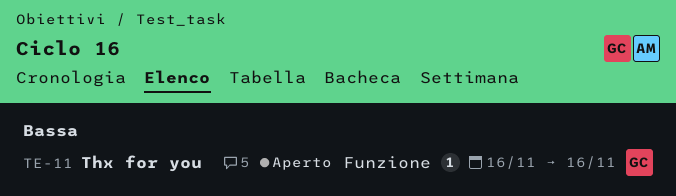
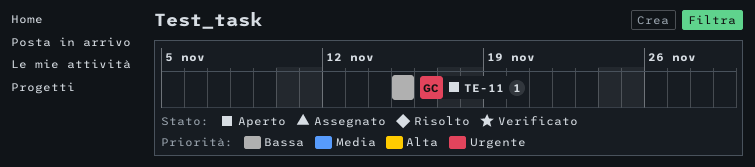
TE-11, start: Nov 16 -> Nov 15
TE-11, due: Nov 16 -> Nov 15

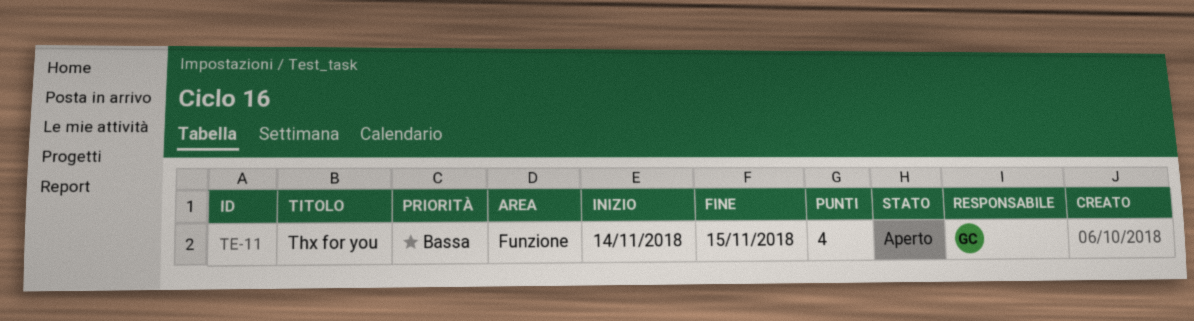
TE-11, estimate: 1 -> 4
TE-11, start: Nov 15 -> Nov 14

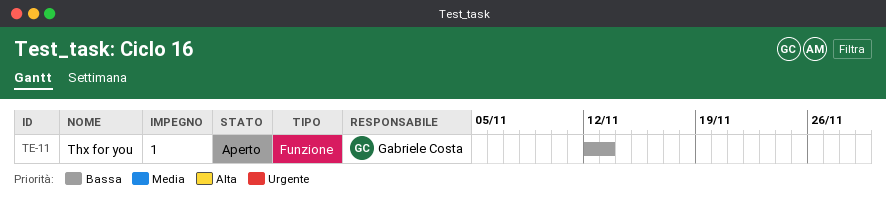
TE-11, estimate: 4 -> 1
TE-11, start: Nov 14 -> Nov 12
TE-11, due: Nov 15 -> Nov 13

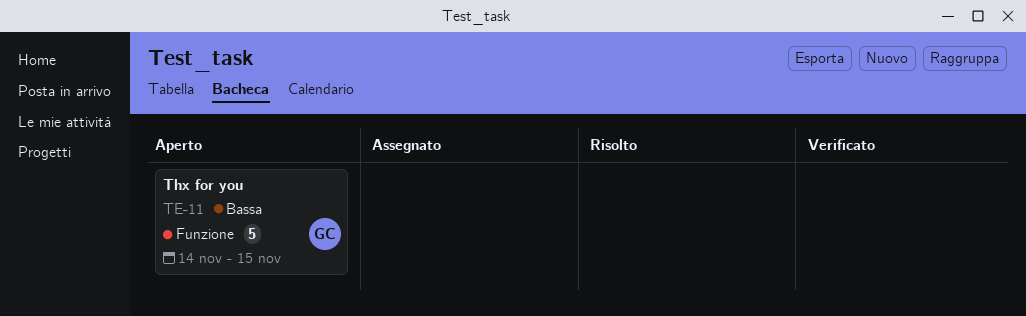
TE-11, estimate: 1 -> 5
TE-11, start: Nov 12 -> Nov 14
TE-11, due: Nov 13 -> Nov 15

